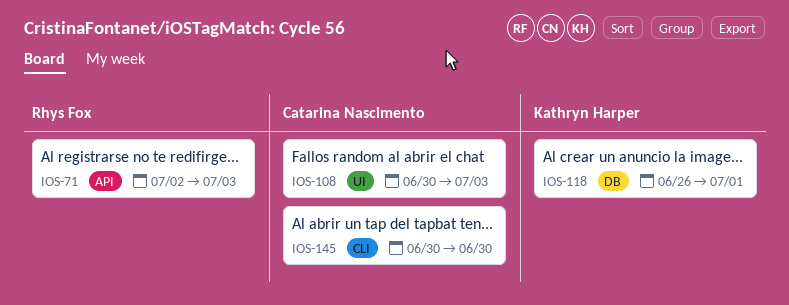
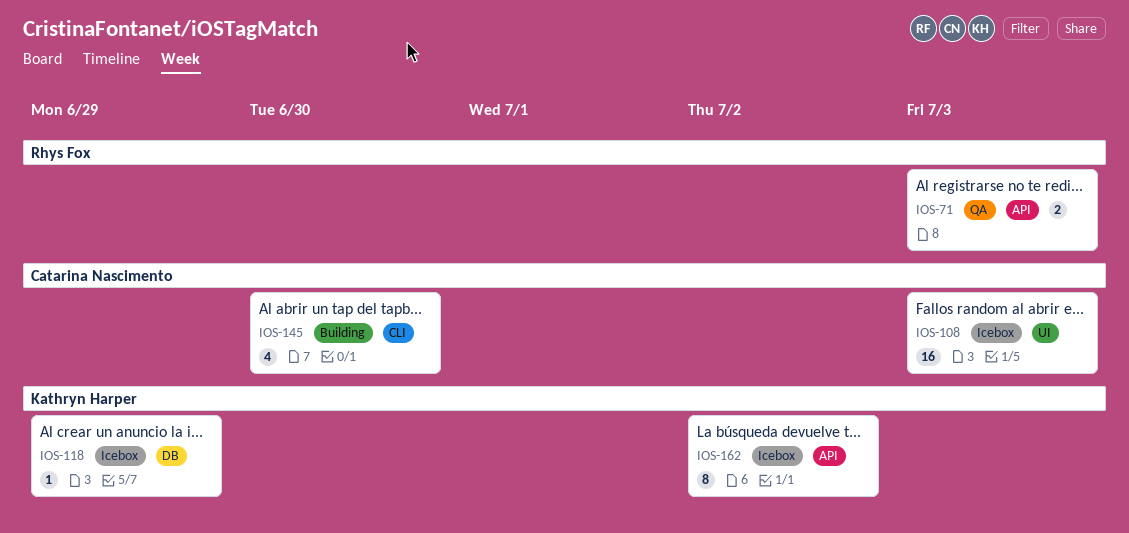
IOS-118, due: Jul 1 -> Jun 29
IOS-162: none -> present

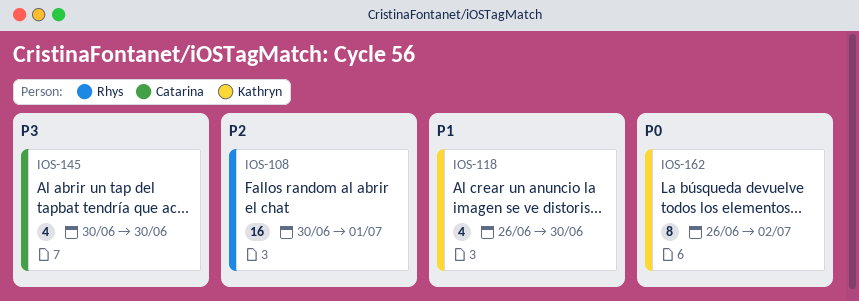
IOS-71: present -> none
IOS-108, owner: Catarina Nascimento -> Rhys Fox
IOS-108, due: Jul 3 -> Jul 1
IOS-118, estimate: 1 -> 4
IOS-118, due: Jun 29 -> Jun 30

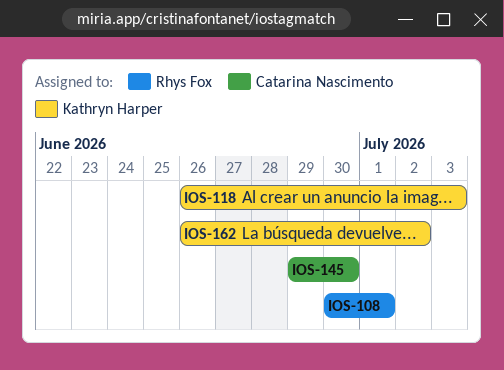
IOS-118, due: Jun 30 -> Jul 3
IOS-145, start: Jun 30 -> Jun 29

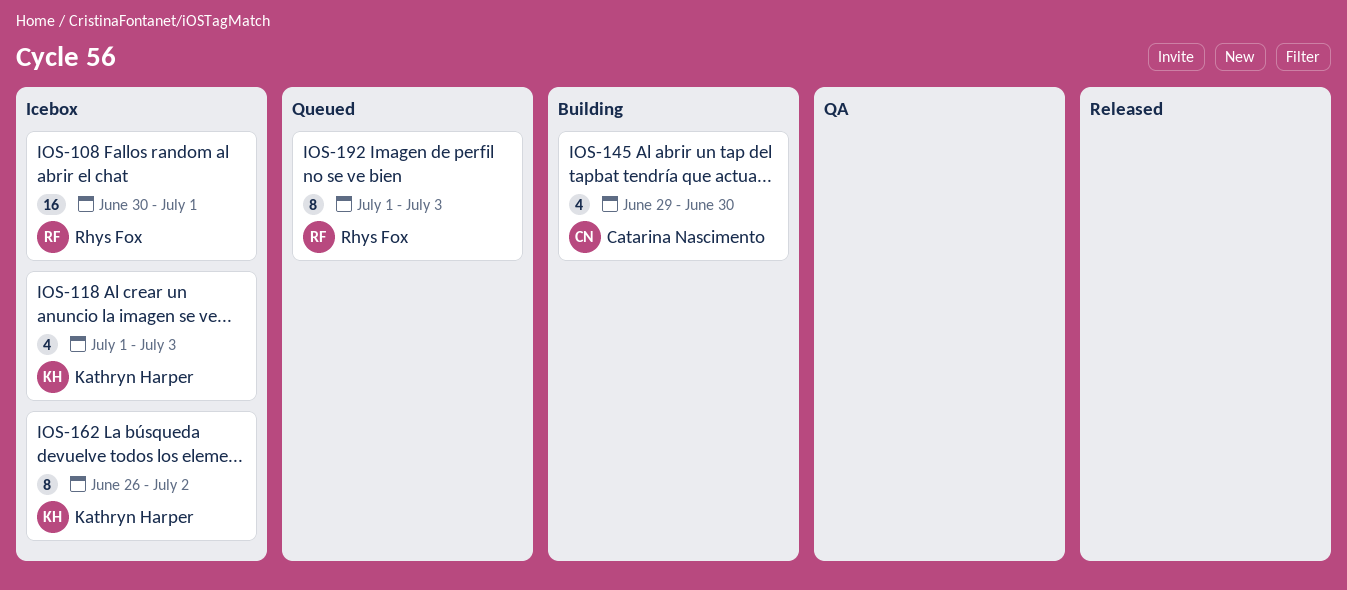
IOS-118, start: Jun 26 -> Jul 1
IOS-192: none -> present

